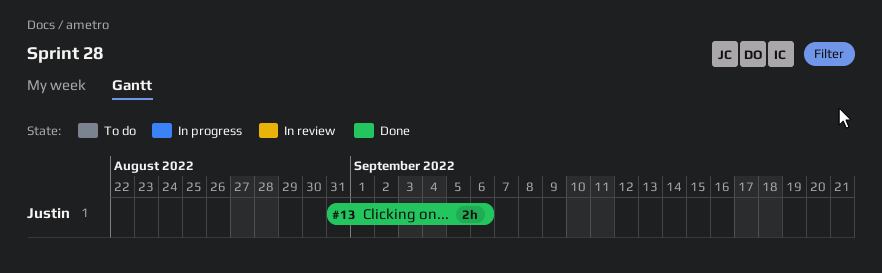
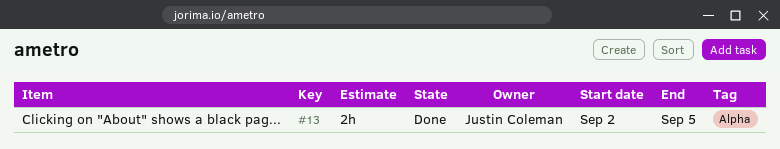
#13, start: Aug 31 -> Sep 2
#13, due: Sep 6 -> Sep 5

